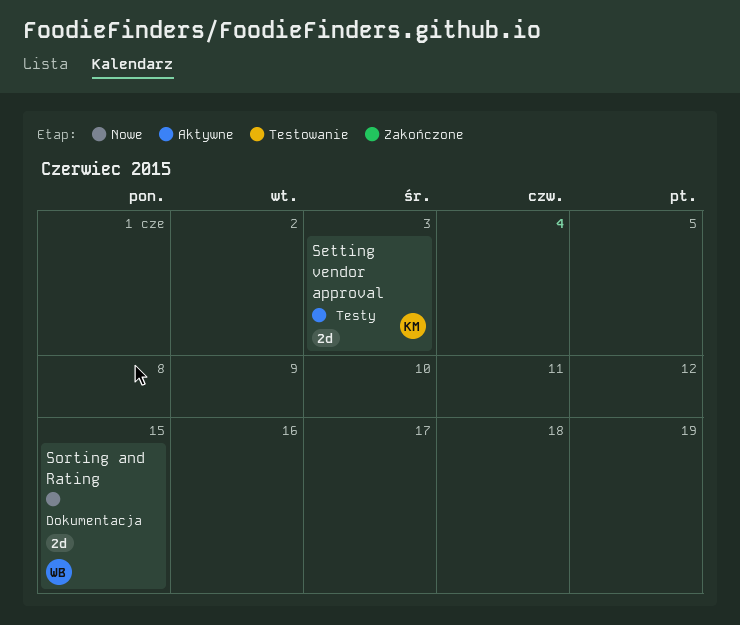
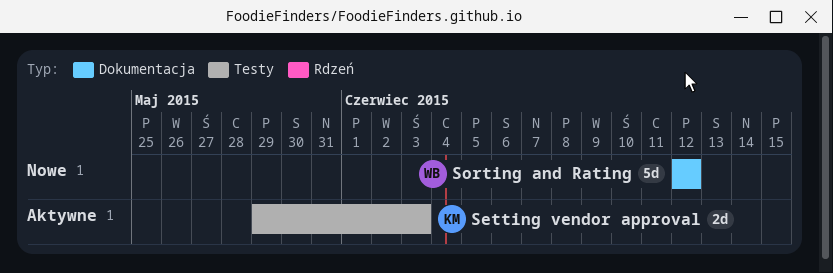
Sorting and Rating, estimate: 2d -> 5d
Sorting and Rating, due: Jun 15 -> Jun 12

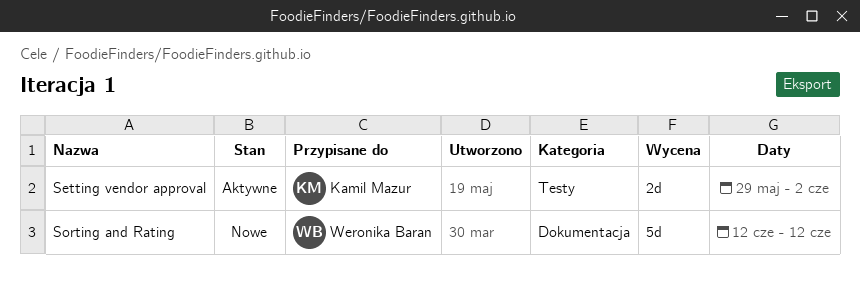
Setting vendor approval, due: Jun 3 -> Jun 2

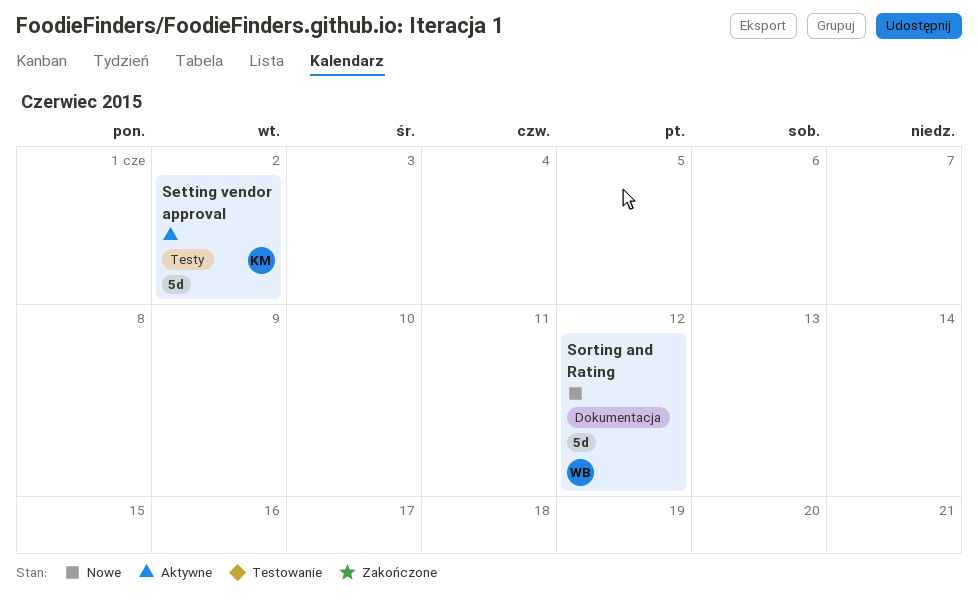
Setting vendor approval, estimate: 2d -> 5d

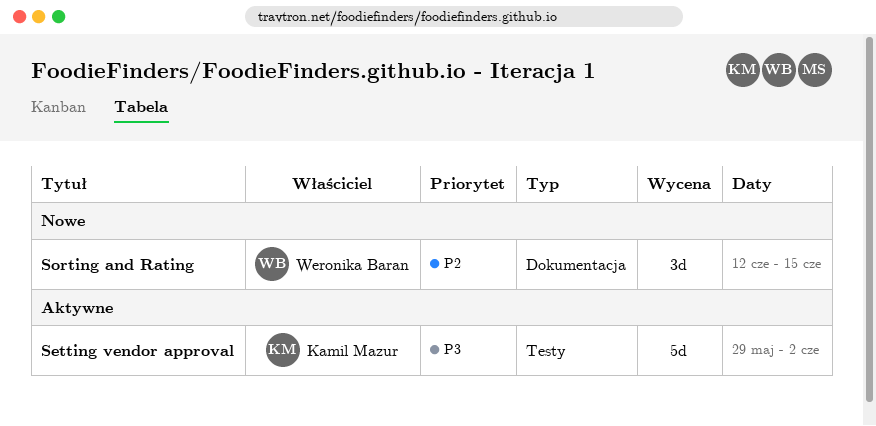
Sorting and Rating, estimate: 5d -> 3d
Sorting and Rating, due: Jun 12 -> Jun 15

